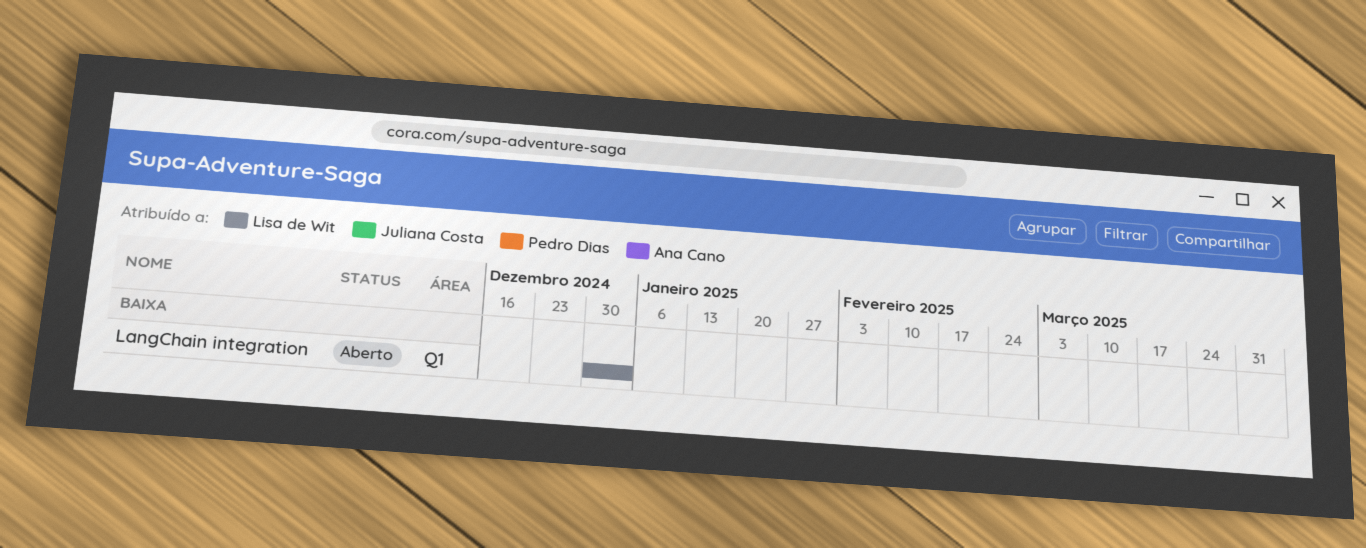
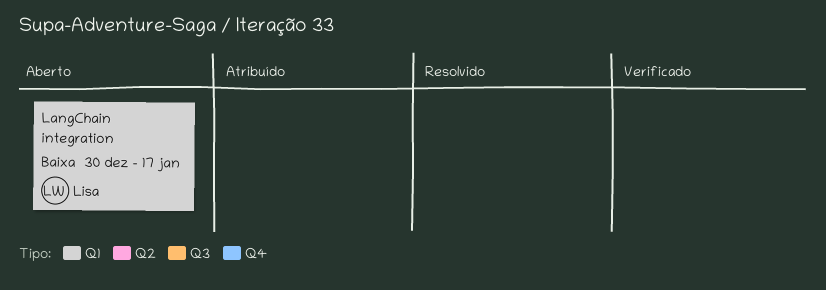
LangChain integration, due: Jan 3 -> Jan 17

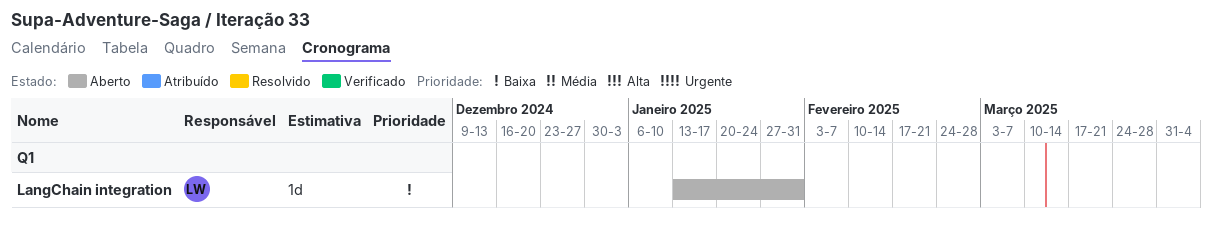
LangChain integration, start: Dec 30 -> Jan 13
LangChain integration, due: Jan 17 -> Jan 31

